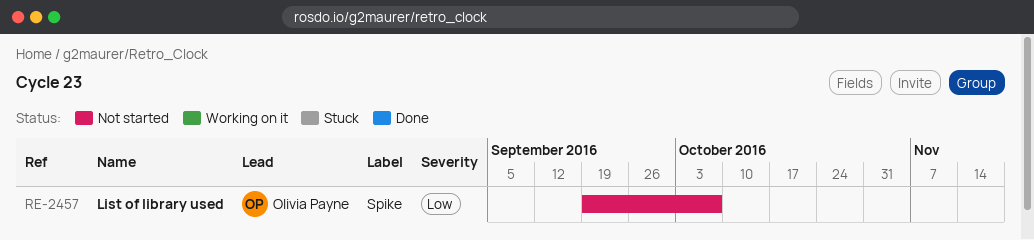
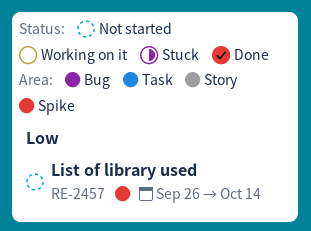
RE-2457, start: Sep 19 -> Sep 26
RE-2457, due: Oct 7 -> Oct 14

